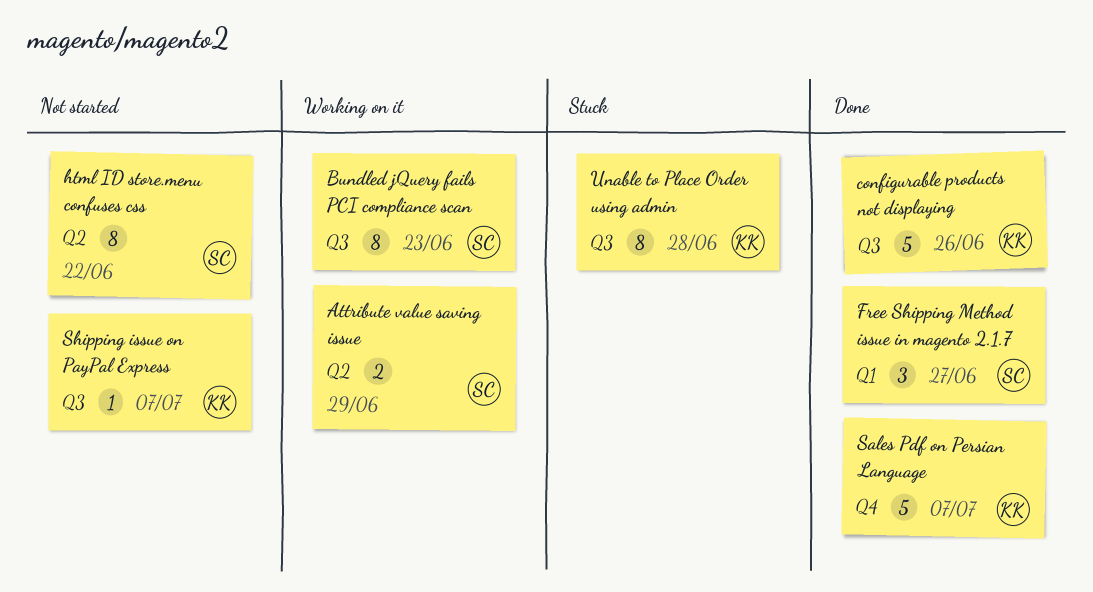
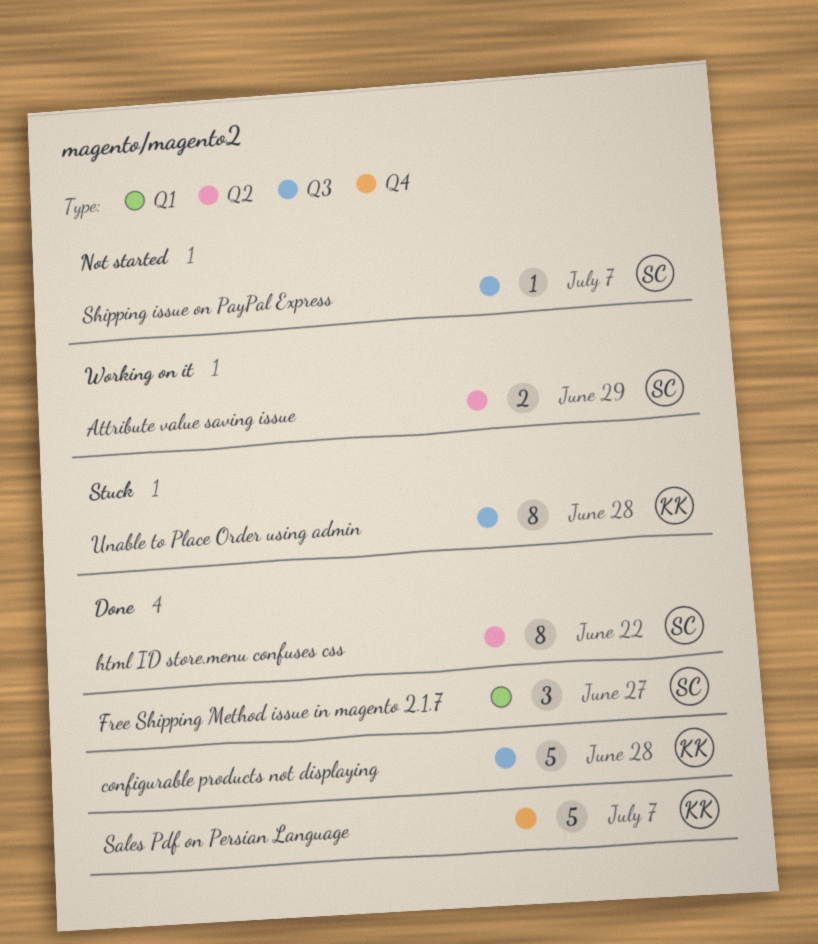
Bundled jQuery fails PCI compliance scan: present -> none
configurable products not displaying, due: Jun 26 -> Jun 28
html ID store.menu confuses css, status: Not started -> Done
Shipping issue on PayPal Express, owner: KK -> SC

